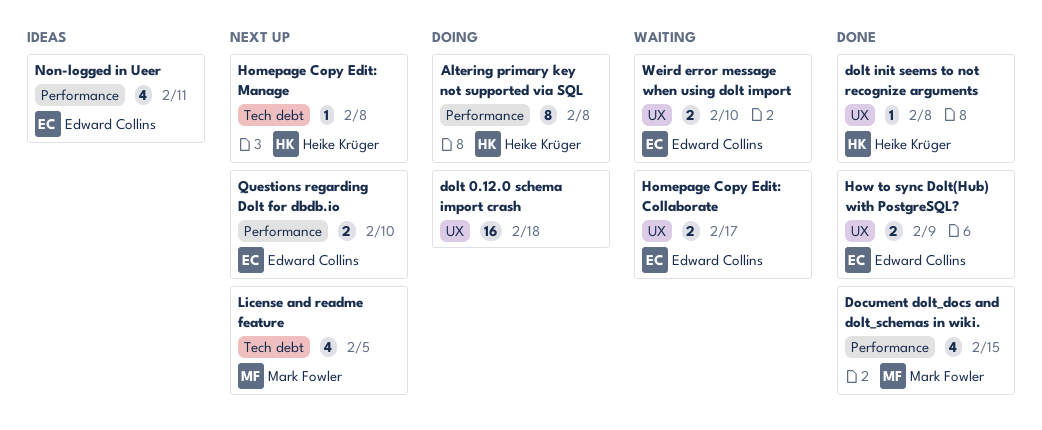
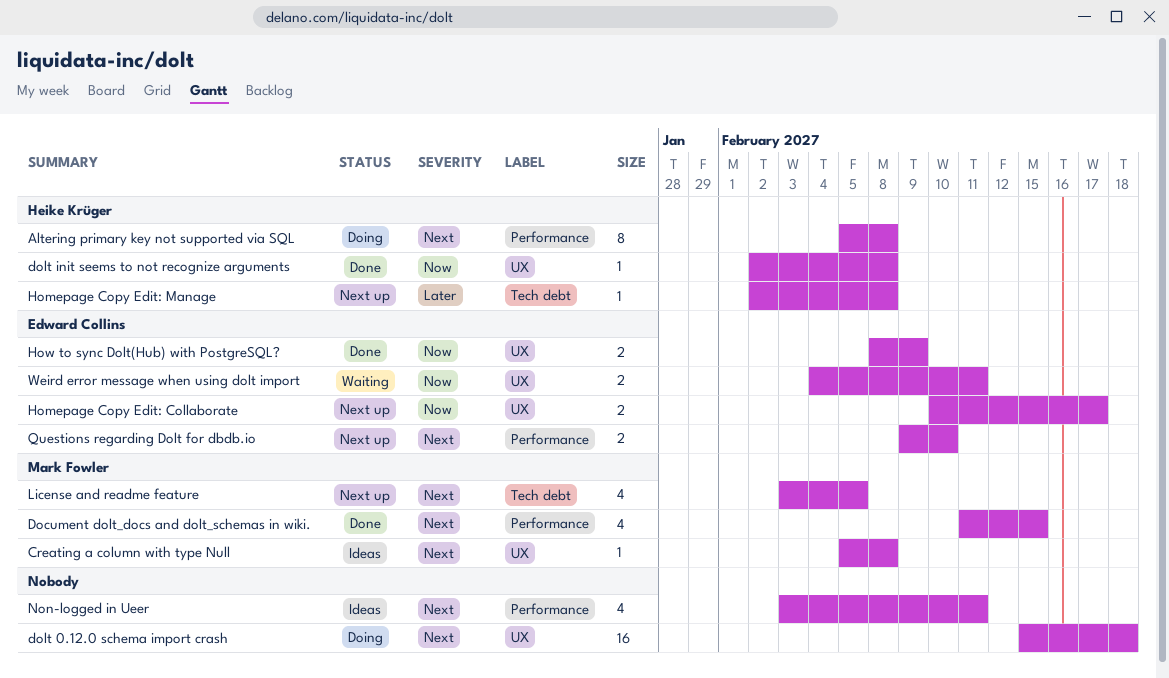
Creating a column with type Null: none -> present
Homepage Copy Edit: Collaborate, status: Waiting -> Next up
Non-logged in Ueer, owner: Edward Collins -> none
Weird error message when using dolt import, due: Feb 10 -> Feb 11

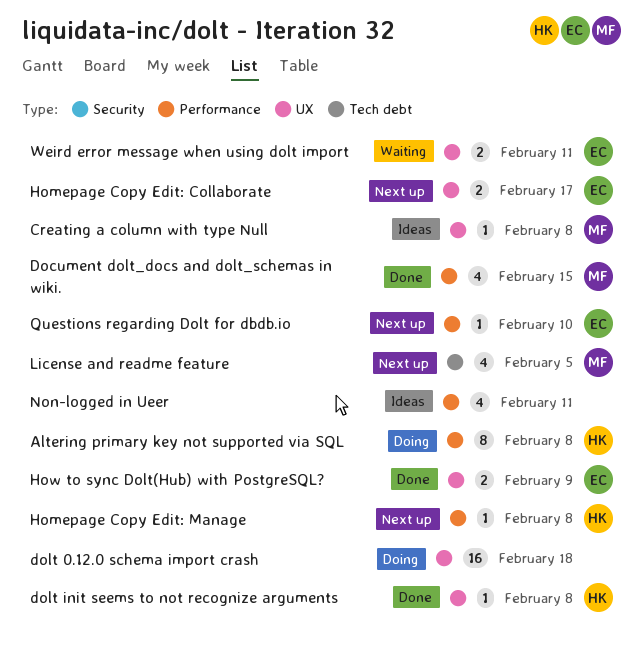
Homepage Copy Edit: Manage, label: Tech debt -> Performance
Questions regarding Dolt for dbdb.io, estimate: 2 -> 1

